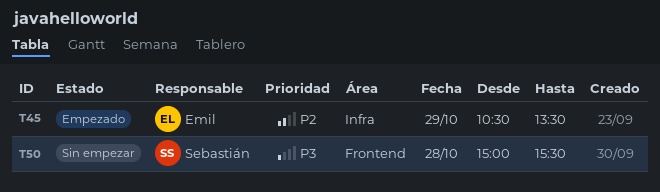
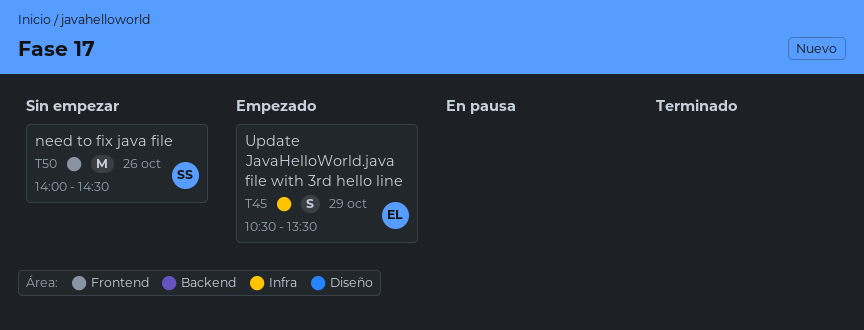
T50, day: Oct 28 -> Oct 26
T50, begins: 15:00 -> 14:00
T50, ends: 15:30 -> 14:30

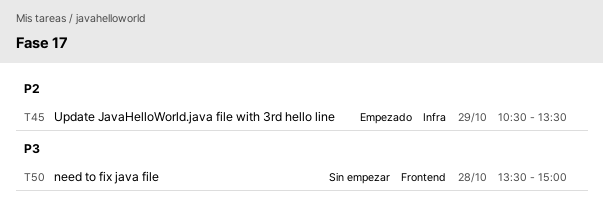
T50, day: Oct 26 -> Oct 28
T50, begins: 14:00 -> 13:30
T50, ends: 14:30 -> 15:00

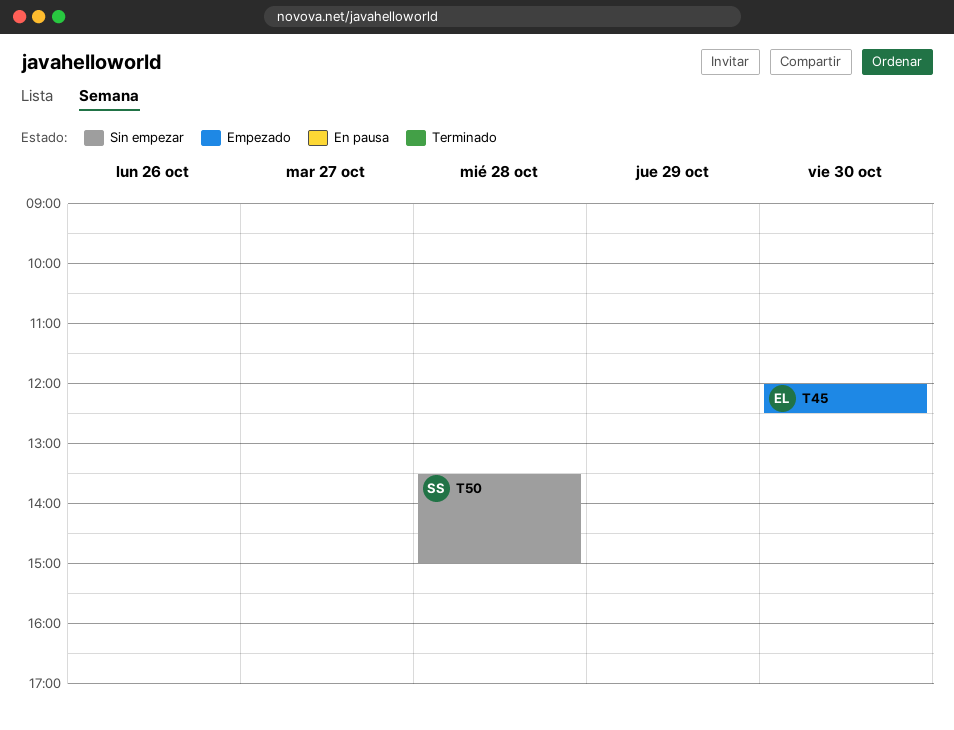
T45, day: Oct 29 -> Oct 30
T45, begins: 10:30 -> 12:00
T45, ends: 13:30 -> 12:30

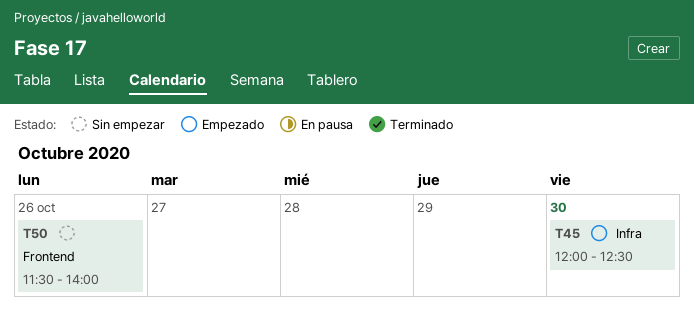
T50, day: Oct 28 -> Oct 26
T50, begins: 13:30 -> 11:30
T50, ends: 15:00 -> 14:00

